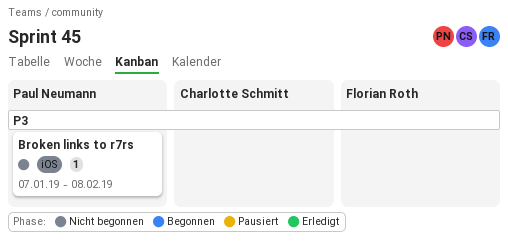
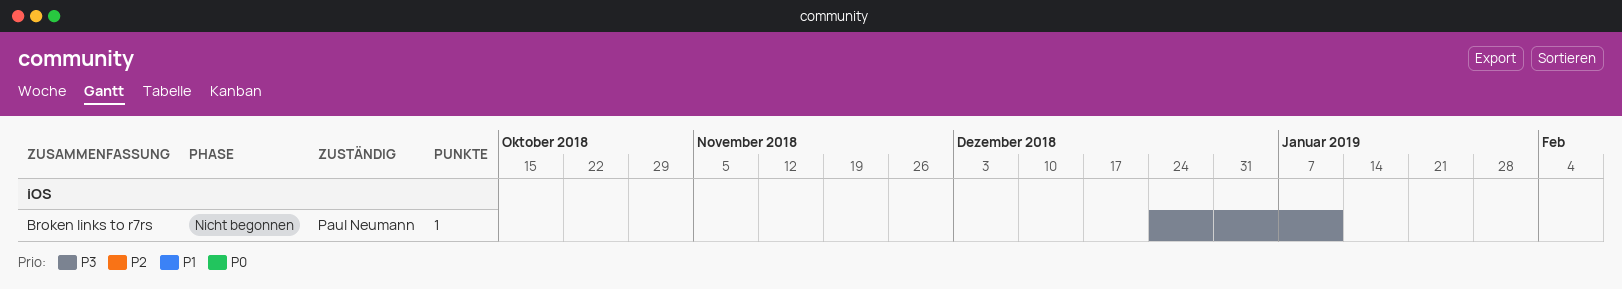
Broken links to r7rs, start: Jan 7 -> Dec 24
Broken links to r7rs, due: Feb 8 -> Jan 11

